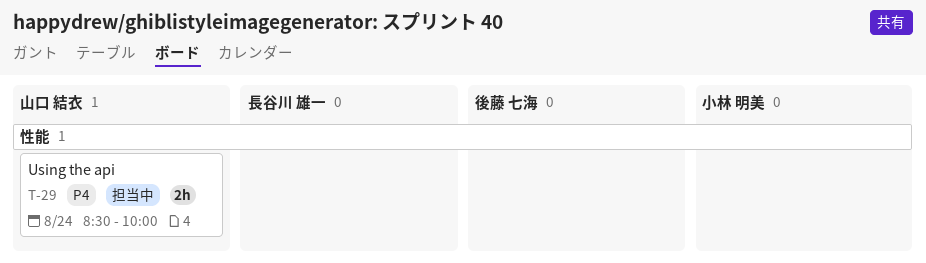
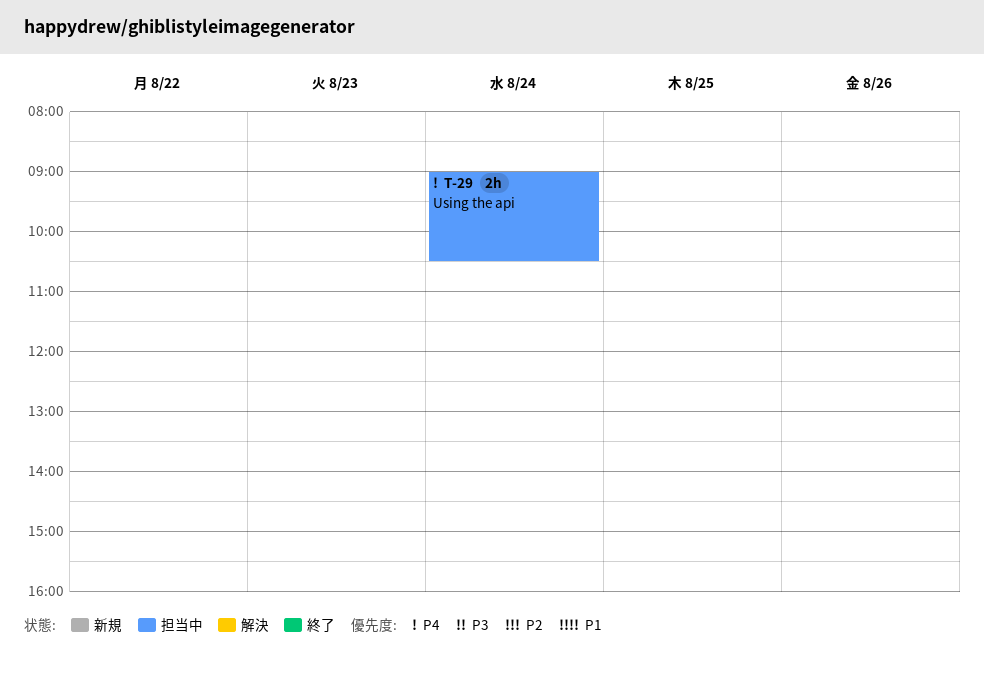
T-29, begins: 08:30 -> 09:00
T-29, ends: 10:00 -> 10:30

